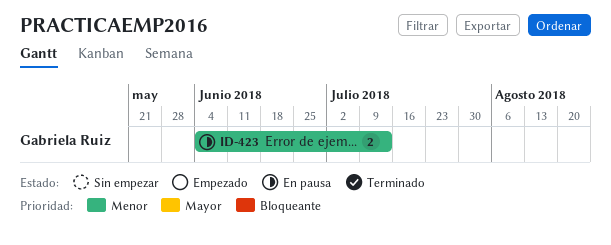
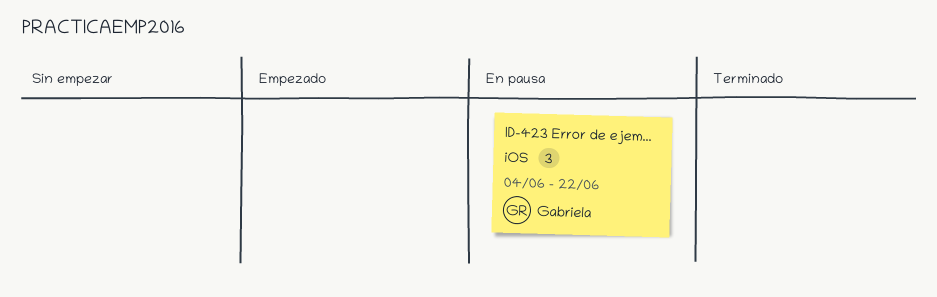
ID-423, estimate: 2 -> 3
ID-423, due: Jul 13 -> Jun 22

